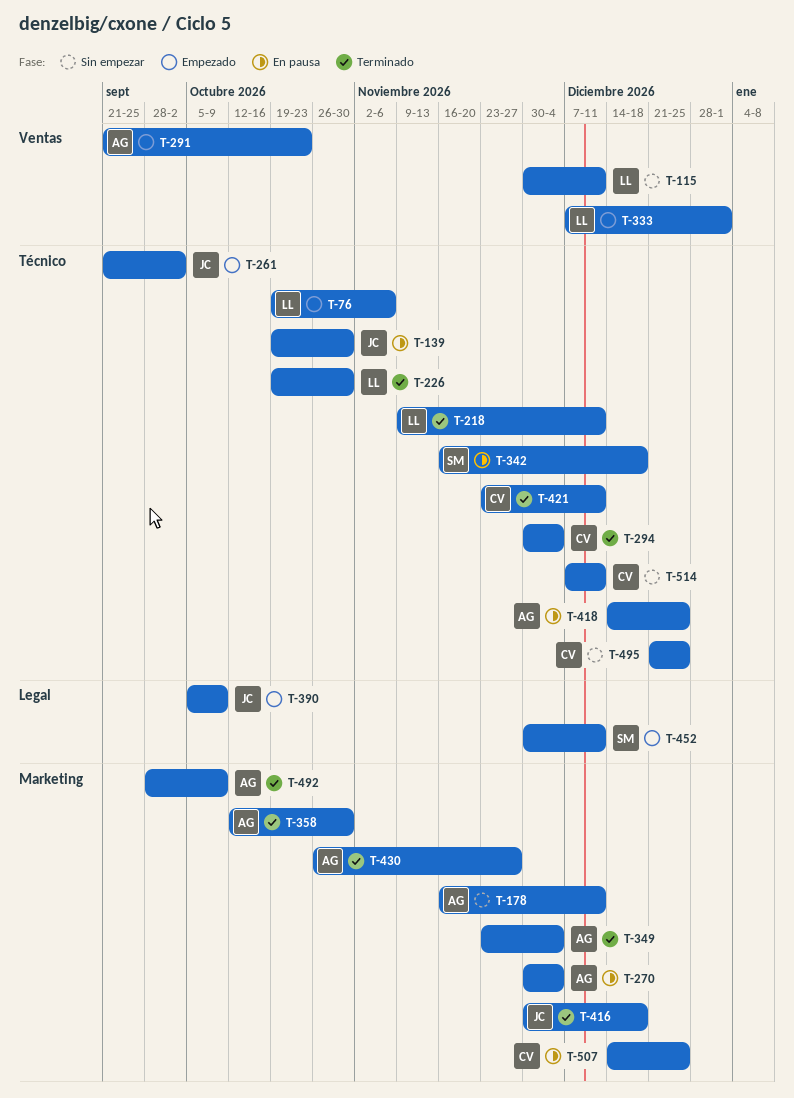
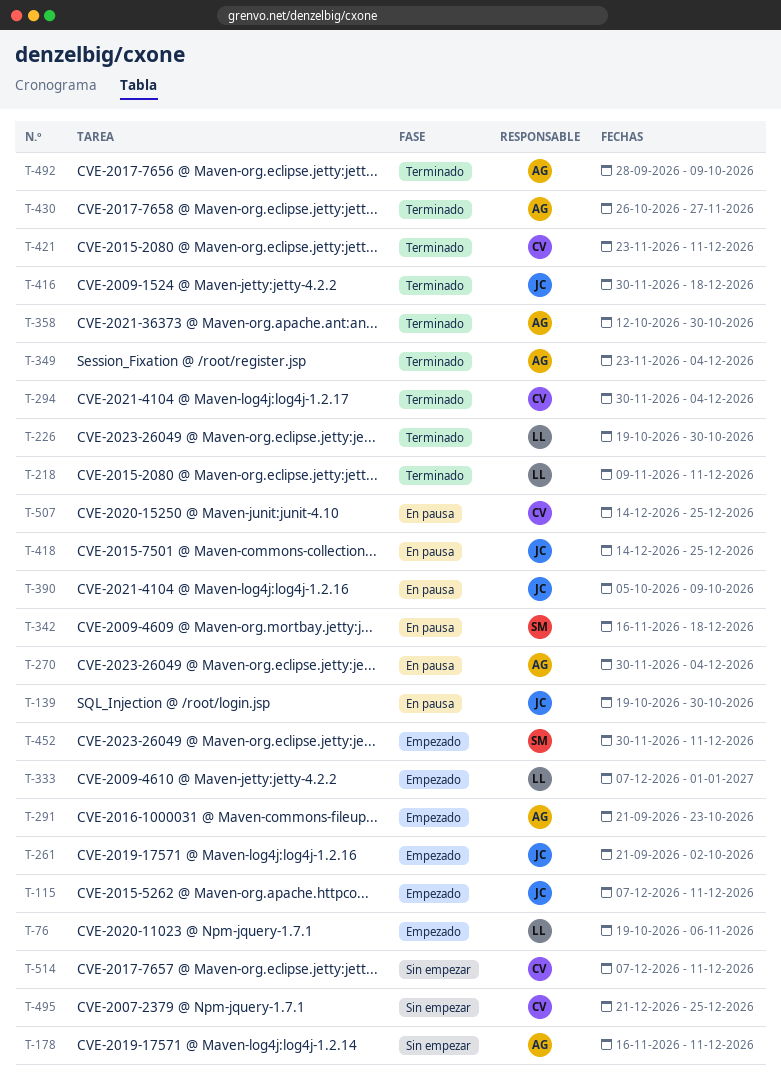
T-115, status: Sin empezar -> Empezado
T-115, owner: LL -> JC
T-115, start: Nov 30 -> Dec 7
T-390, status: Empezado -> En pausa
T-418, owner: AG -> JC

